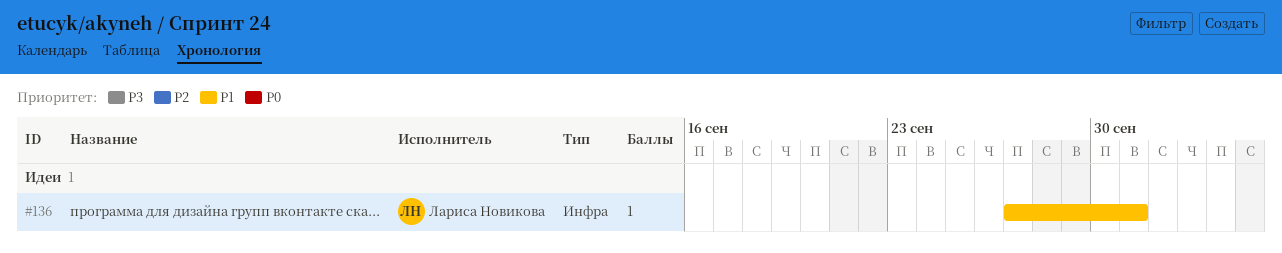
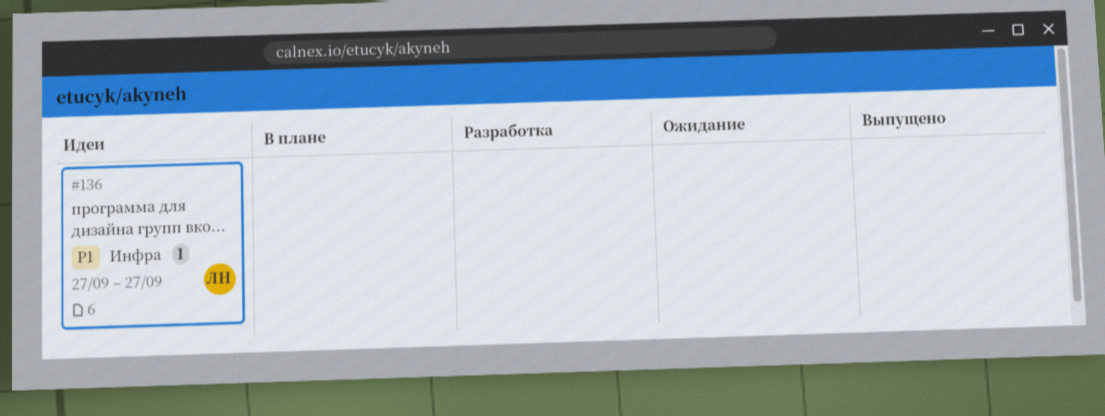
#136, due: Oct 1 -> Sep 27

